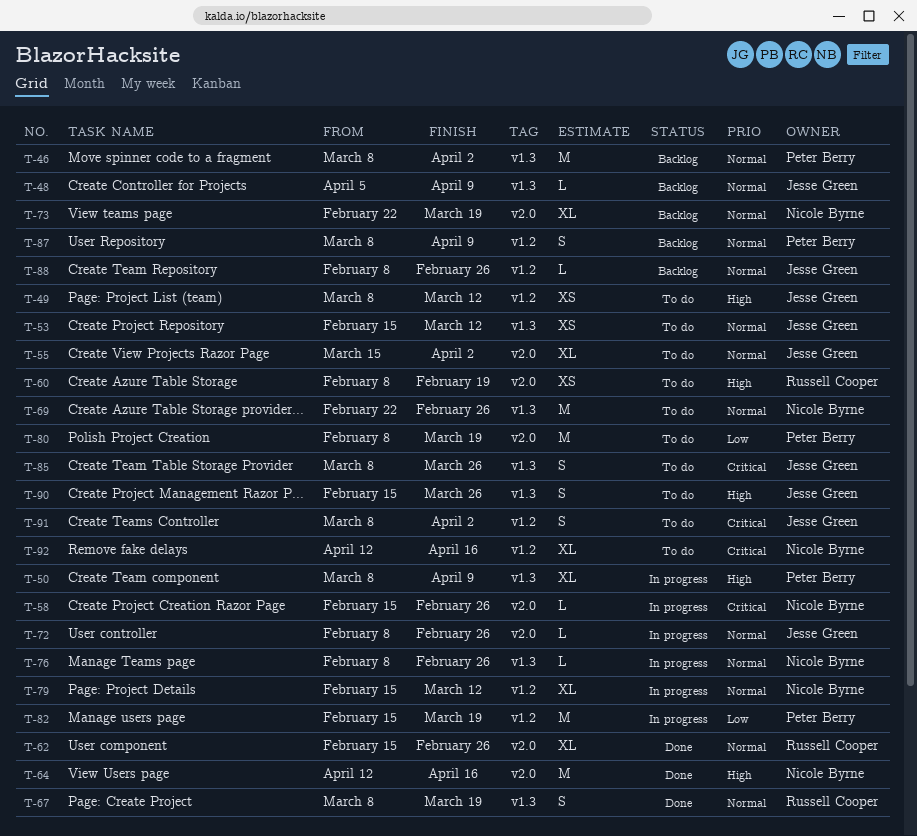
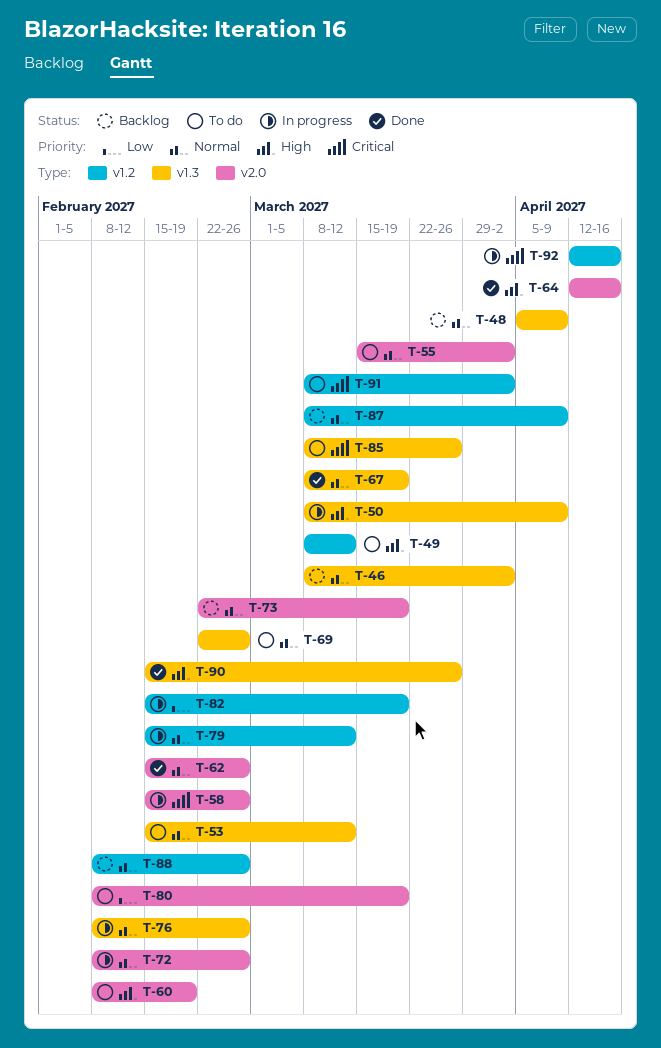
T-90, status: To do -> Done
T-92, status: To do -> In progress

